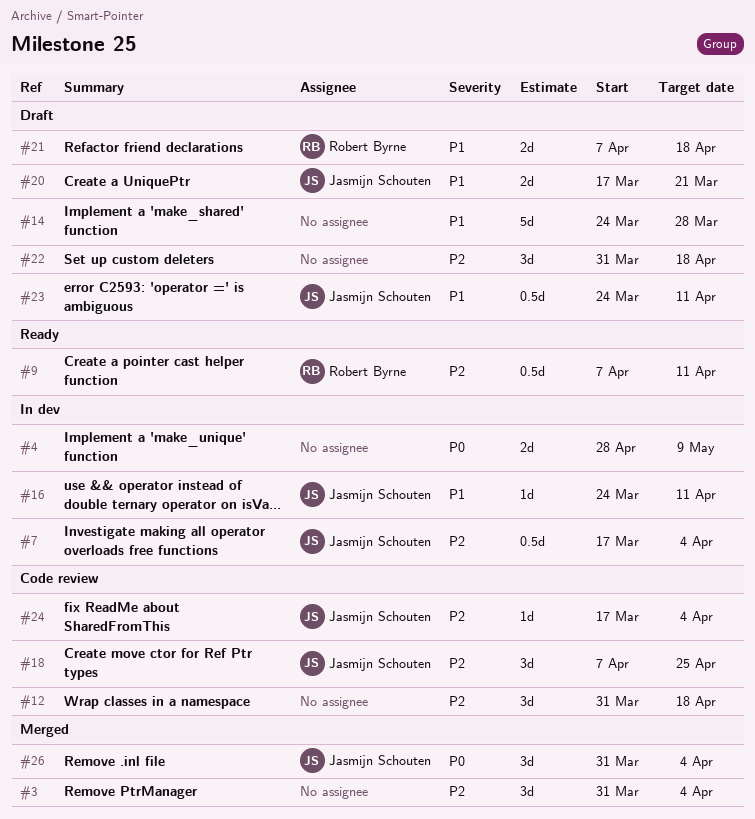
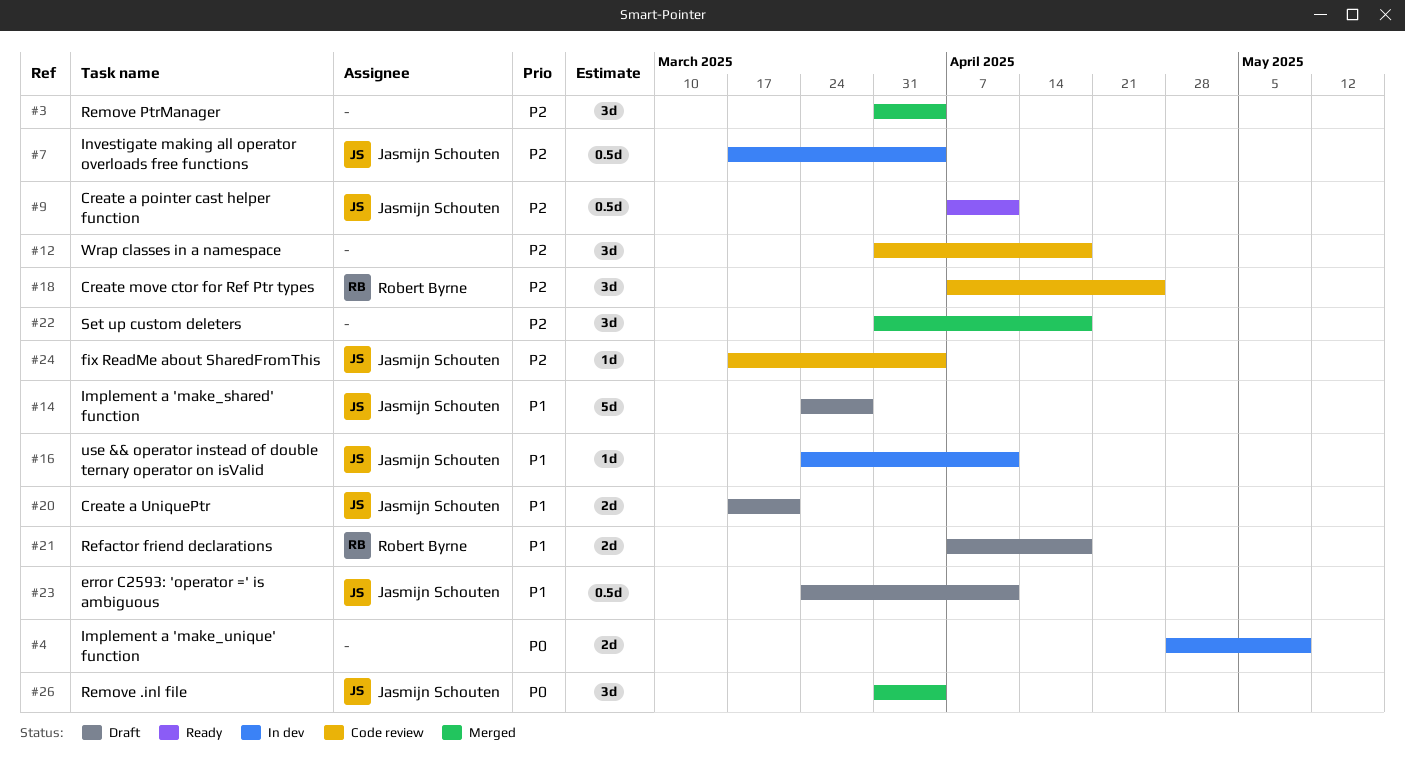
#9, owner: Robert Byrne -> Jasmijn Schouten
#14, owner: none -> Jasmijn Schouten
#18, owner: Jasmijn Schouten -> Robert Byrne
#22, status: Draft -> Merged

